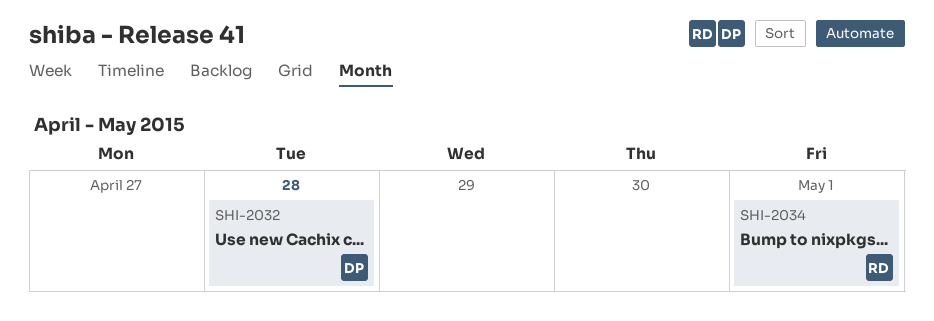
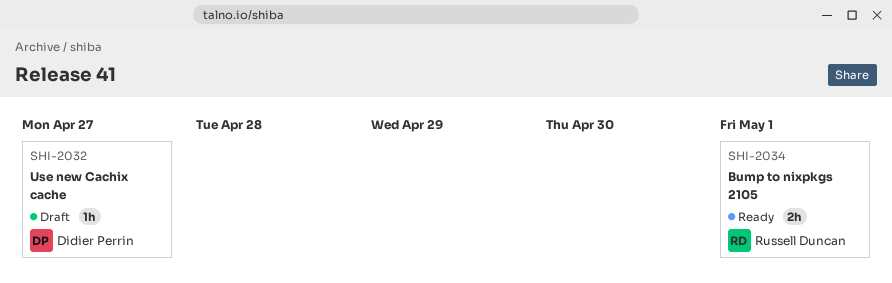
SHI-2032, due: Apr 28 -> Apr 27

